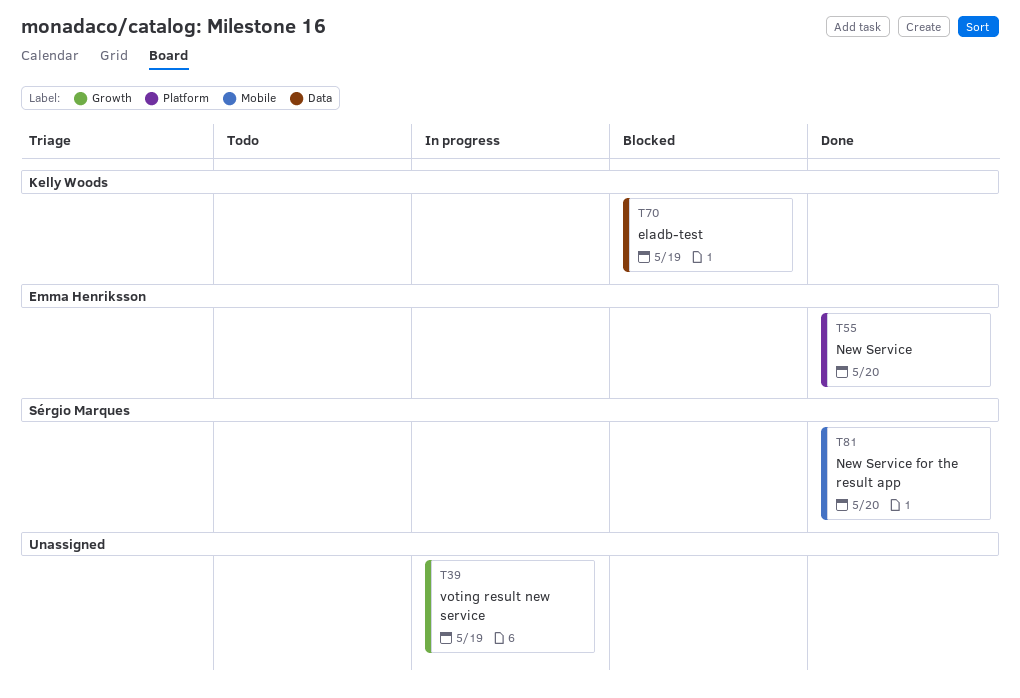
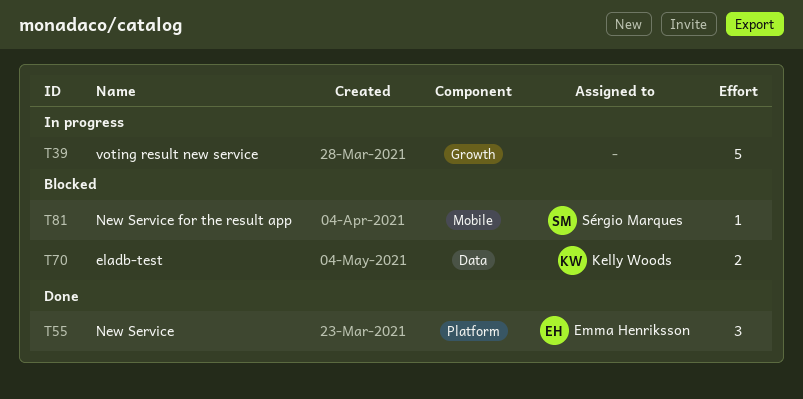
T81, status: Done -> Blocked

